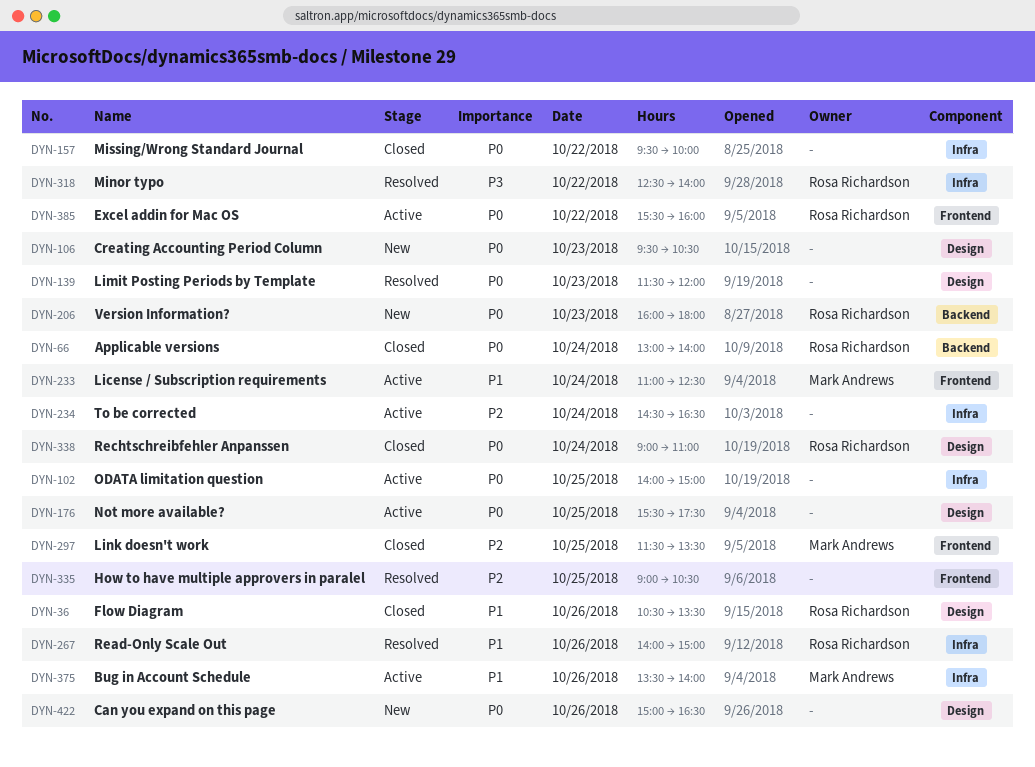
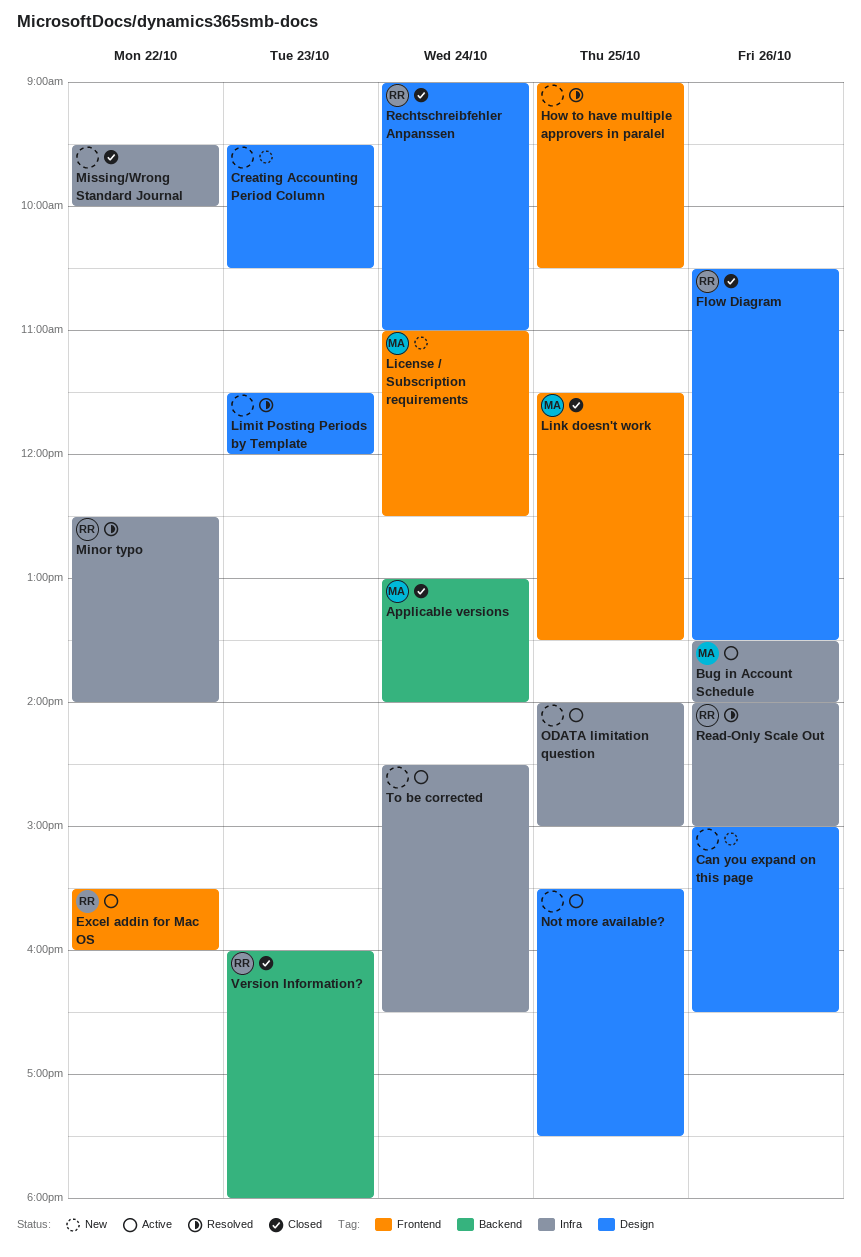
Applicable versions, owner: Rosa Richardson -> Mark Andrews
License / Subscription requirements, status: Active -> New
Version Information?, status: New -> Closed

